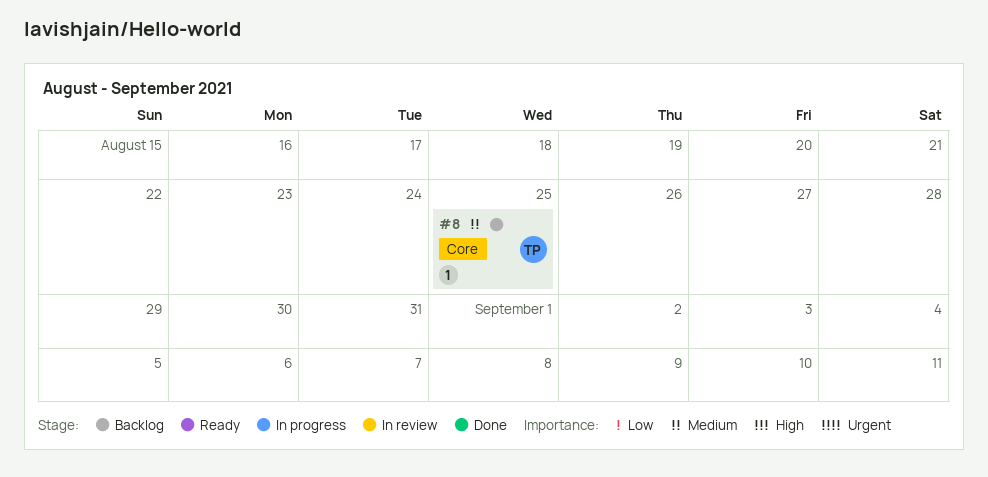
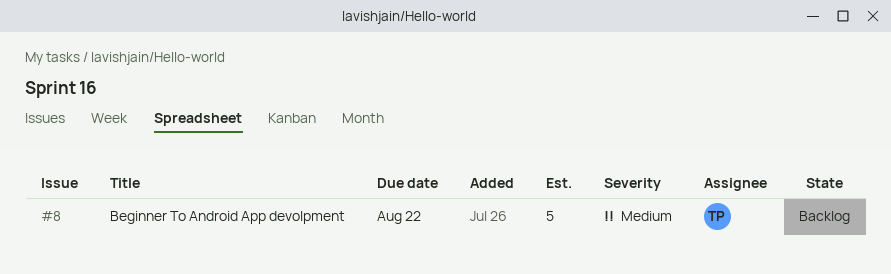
#8, estimate: 1 -> 5
#8, due: Aug 25 -> Aug 22

